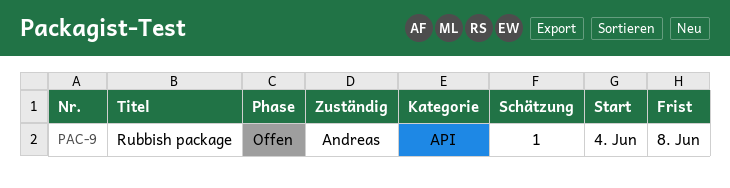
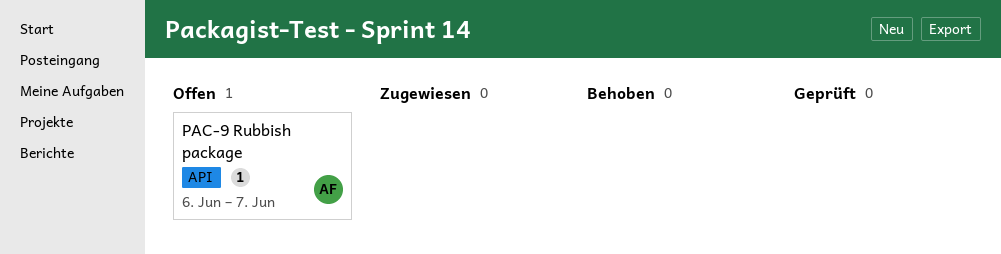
PAC-9, start: Jun 4 -> Jun 6
PAC-9, due: Jun 8 -> Jun 7

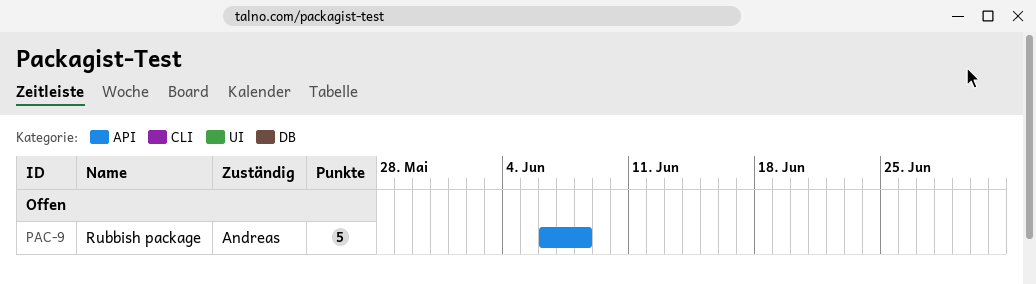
PAC-9, estimate: 1 -> 5
PAC-9, due: Jun 7 -> Jun 8

